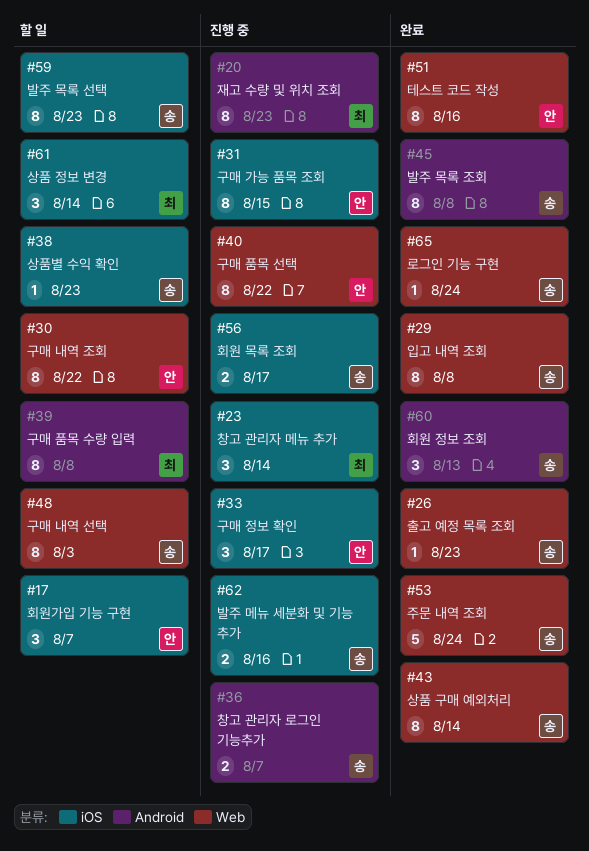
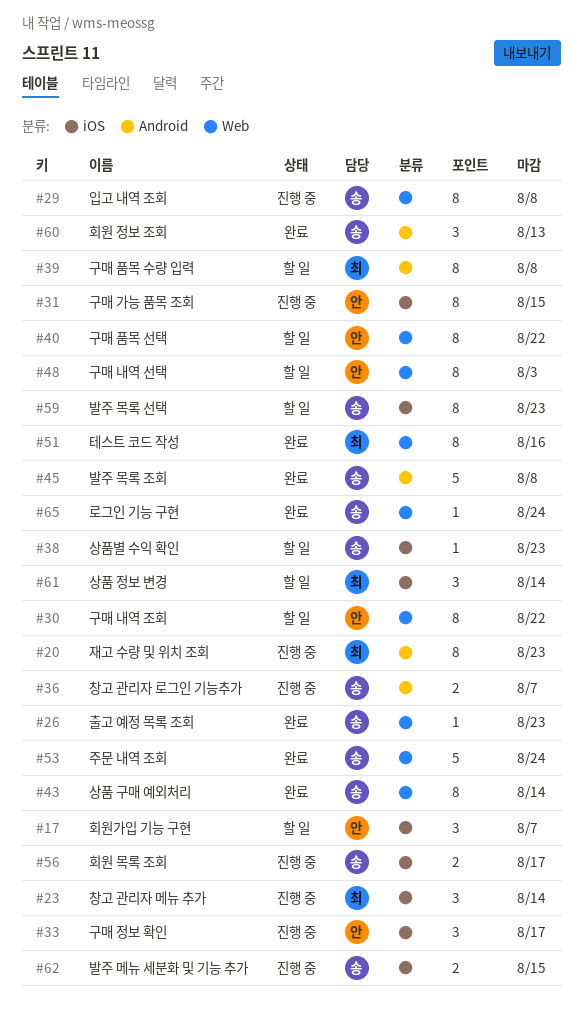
#29, status: 완료 -> 진행 중
#40, status: 진행 중 -> 할 일
#45, estimate: 8 -> 5
#48, owner: 송 -> 안
#51, owner: 안 -> 최
#62, due: Aug 16 -> Aug 15

